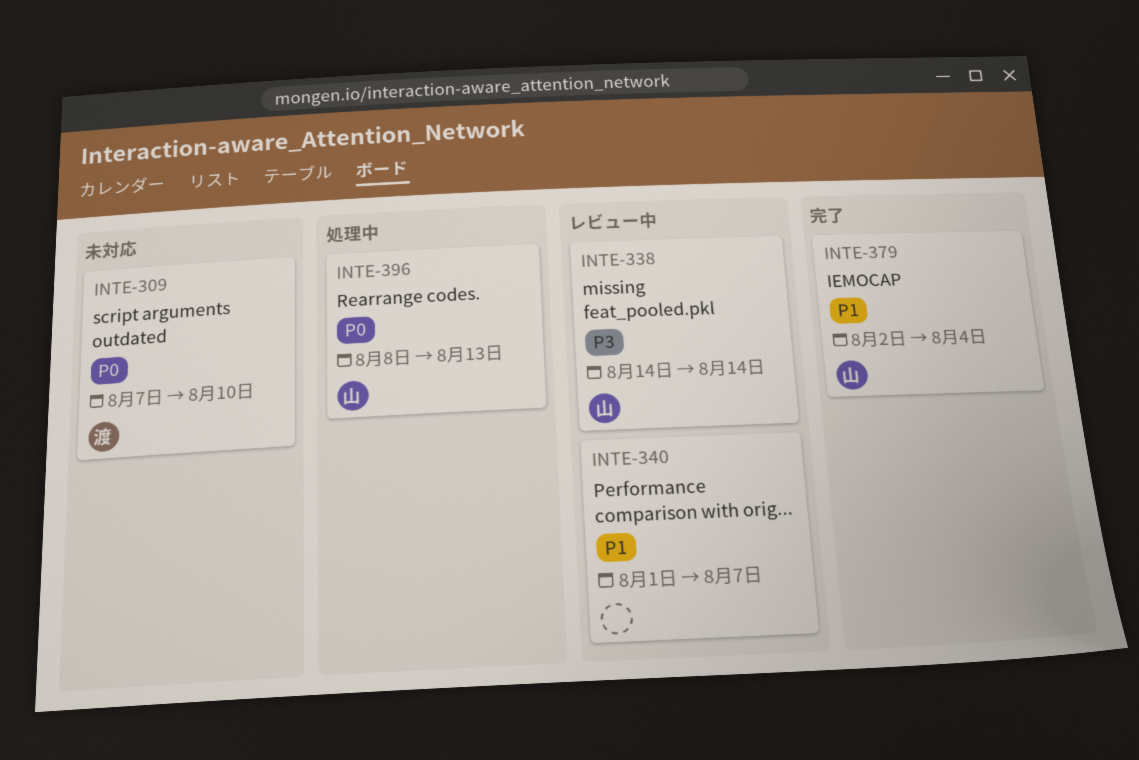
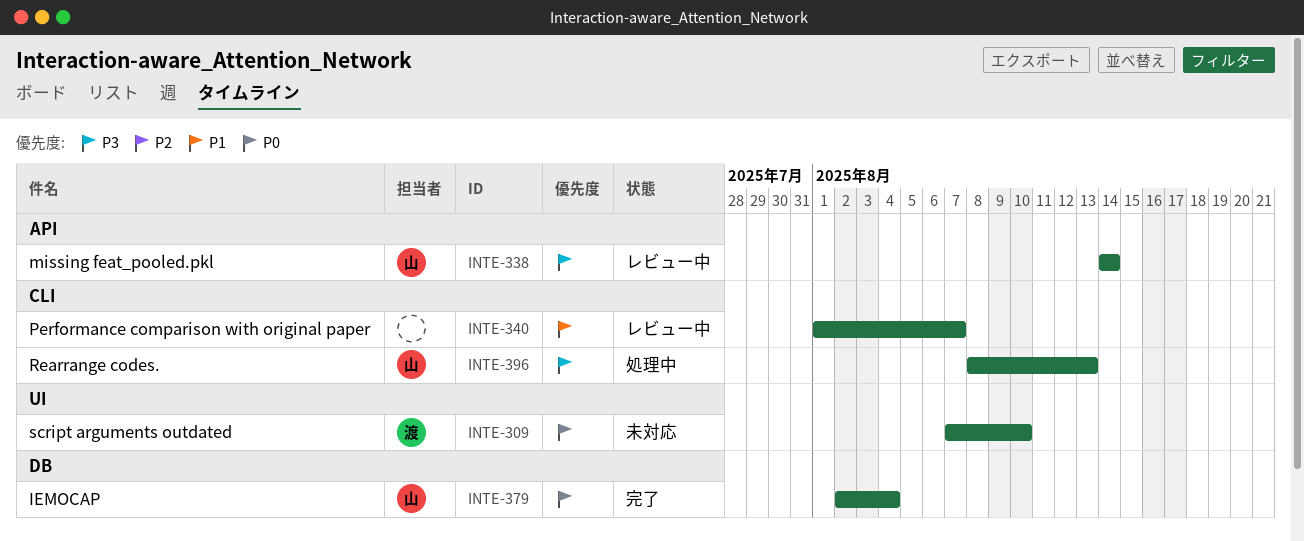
INTE-379, priority: P1 -> P0
INTE-396, priority: P0 -> P3

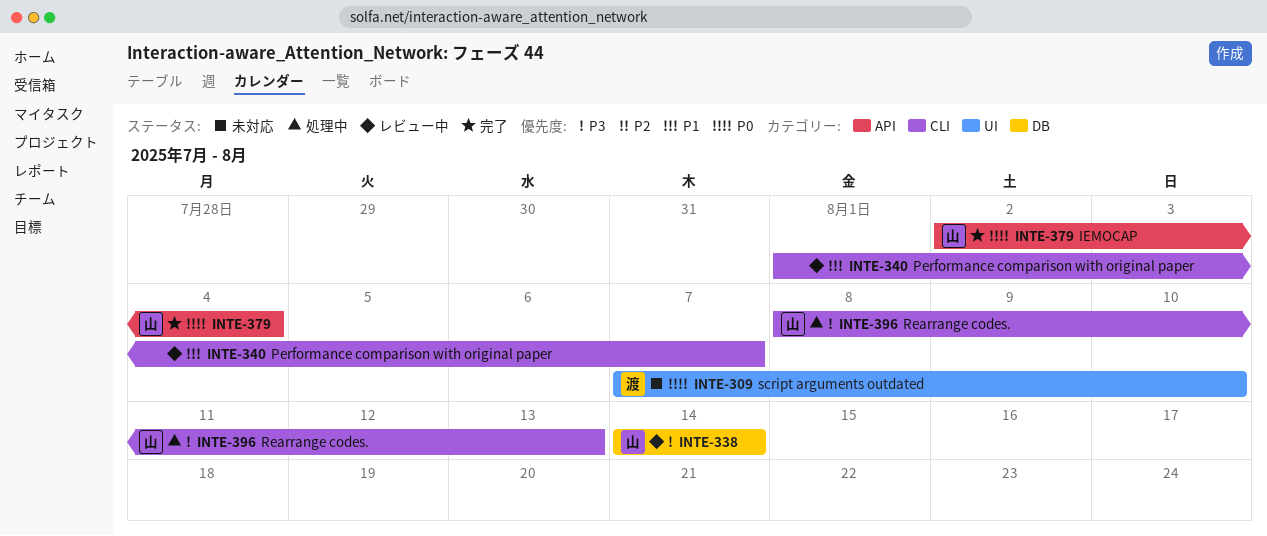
INTE-338, label: API -> DB
INTE-379, label: DB -> API

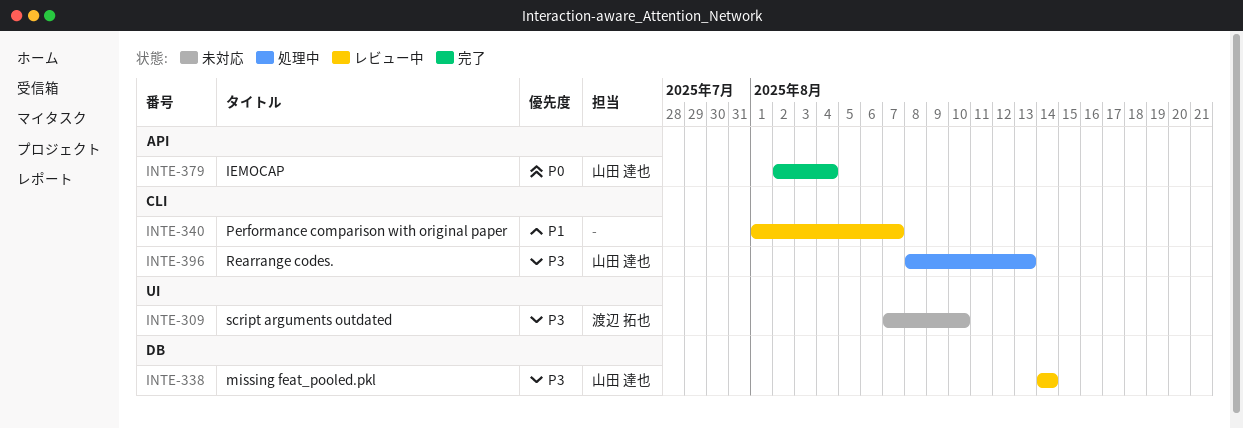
INTE-309, priority: P0 -> P3

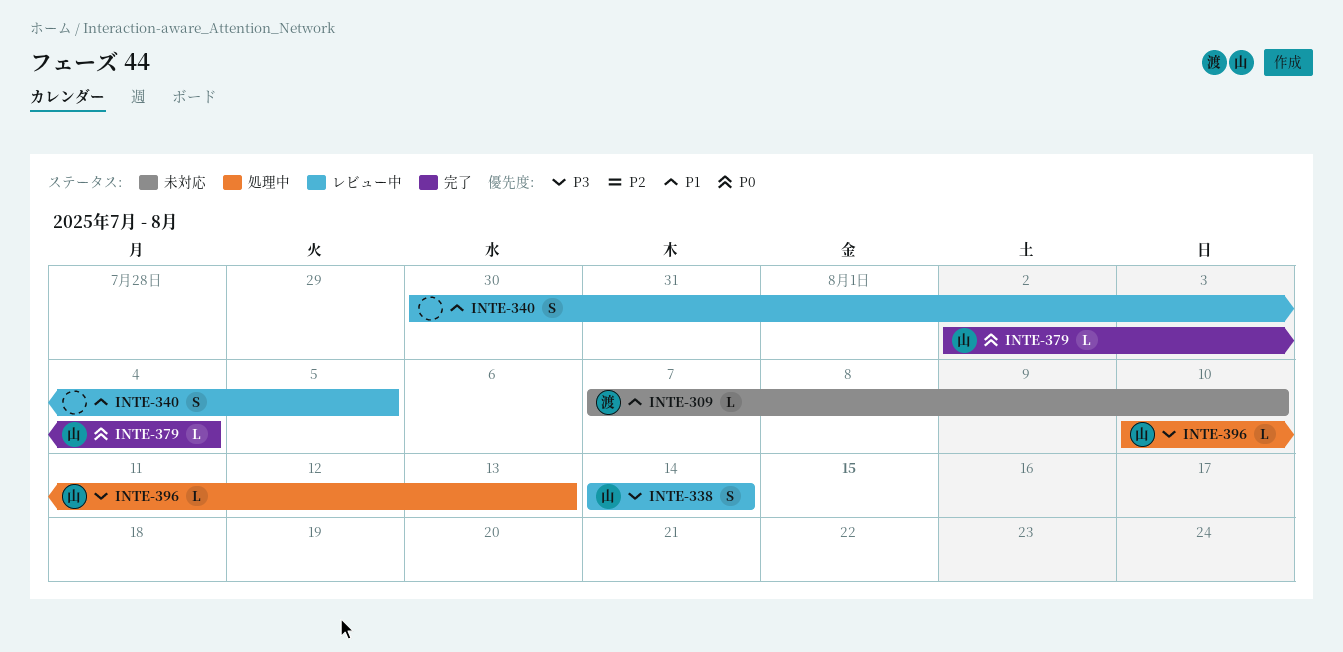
INTE-309, priority: P3 -> P1
INTE-340, start: Aug 1 -> Jul 30
INTE-340, due: Aug 7 -> Aug 5
INTE-396, start: Aug 8 -> Aug 10

